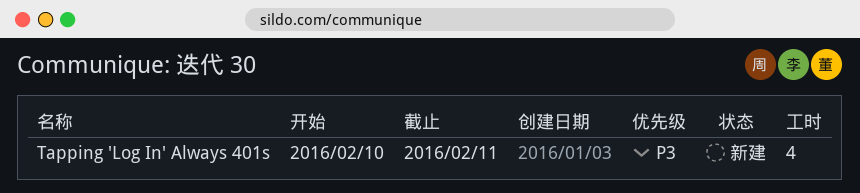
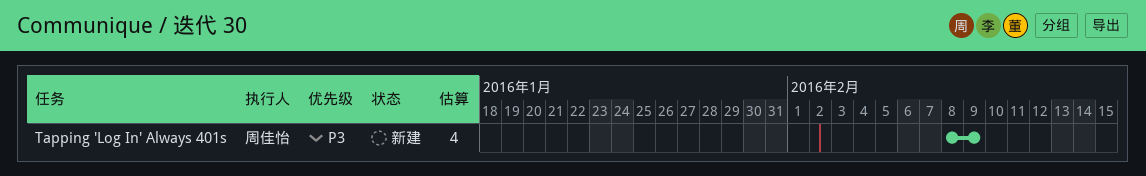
Tapping 'Log In' Always 401s, start: Feb 10 -> Feb 8
Tapping 'Log In' Always 401s, due: Feb 11 -> Feb 9

